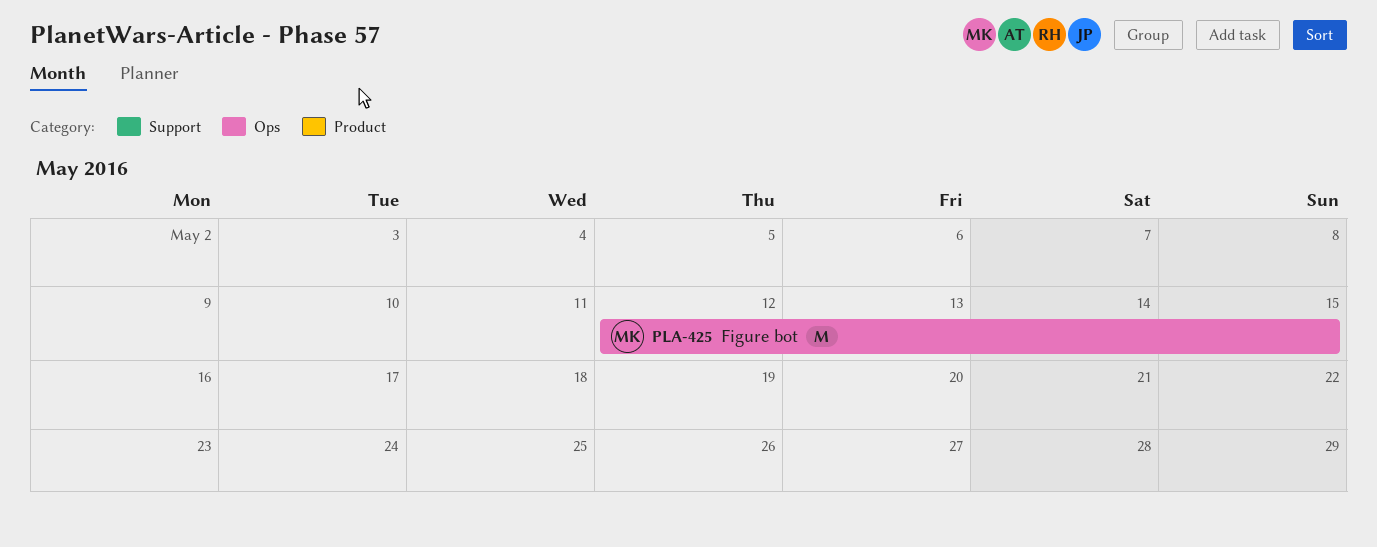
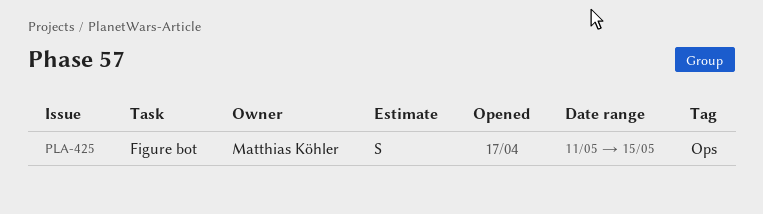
PLA-425, estimate: M -> S
PLA-425, start: May 12 -> May 11

